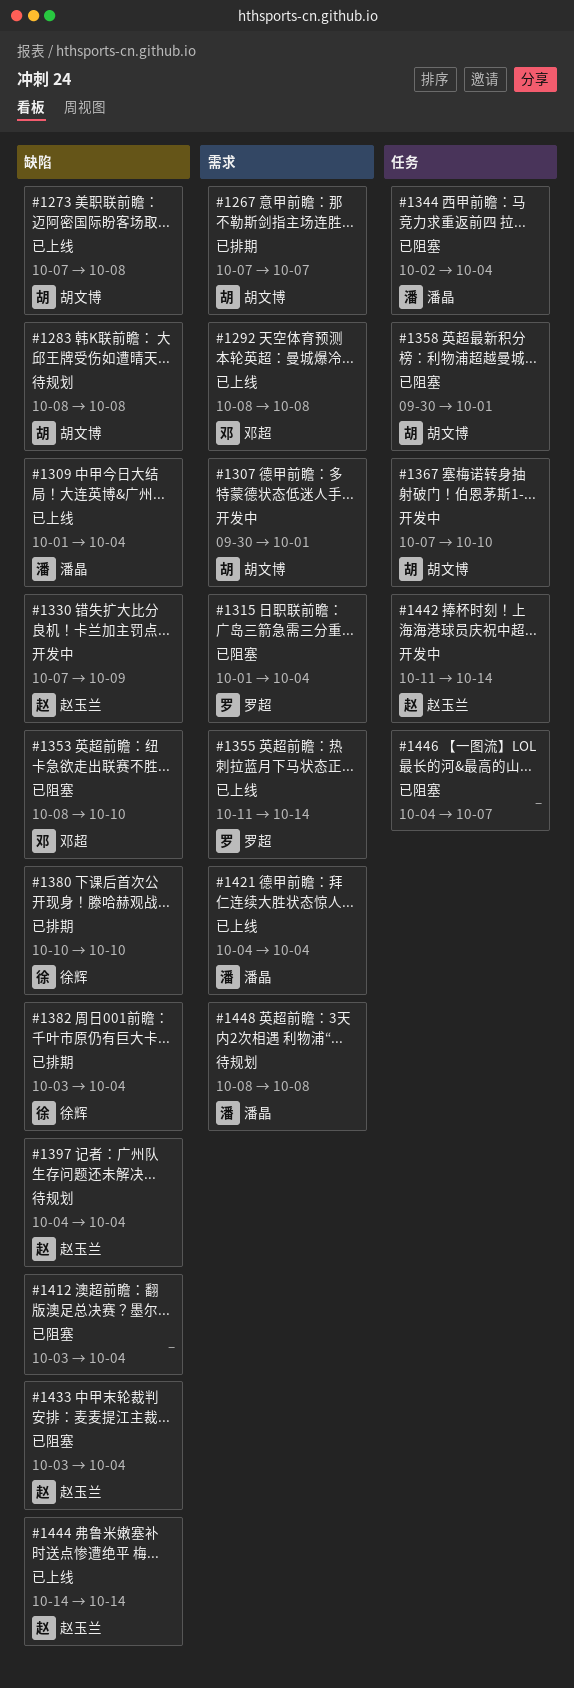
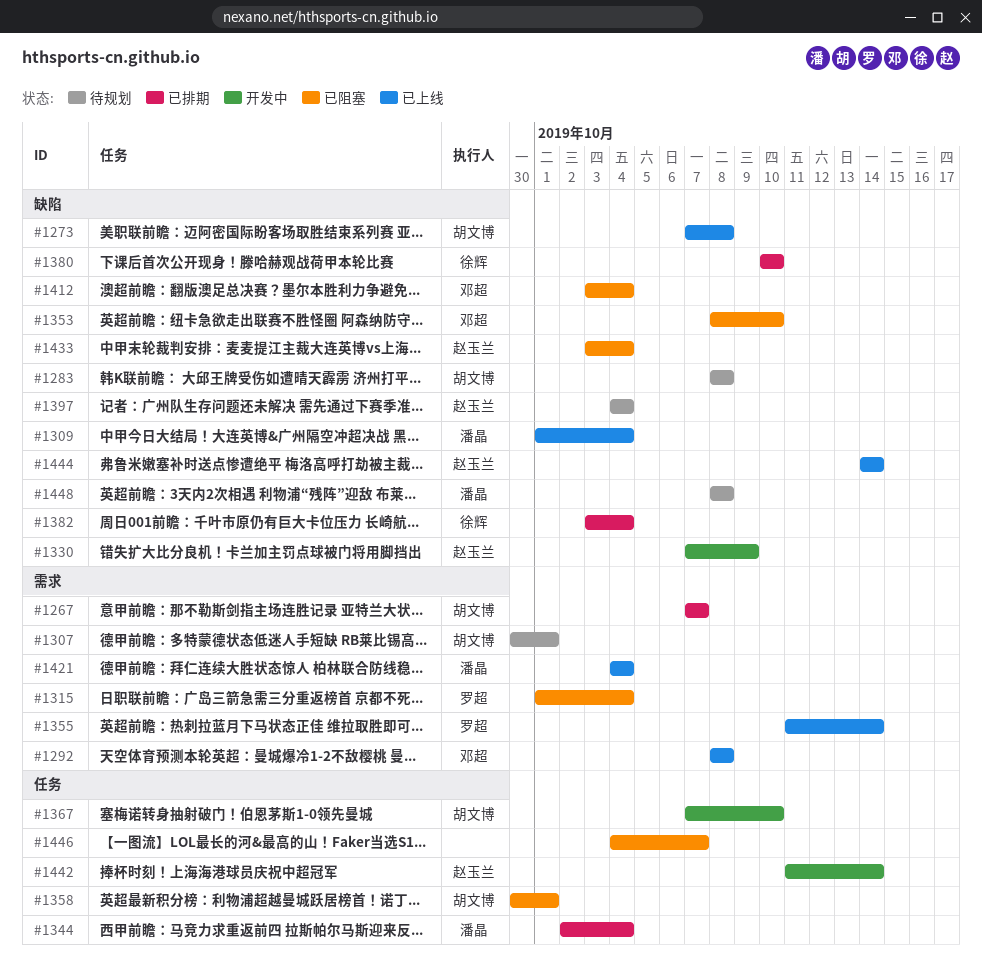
#1307, status: 开发中 -> 待规划
#1344, status: 已阻塞 -> 已排期
#1412, owner: none -> 邓超
#1448, label: 需求 -> 缺陷

